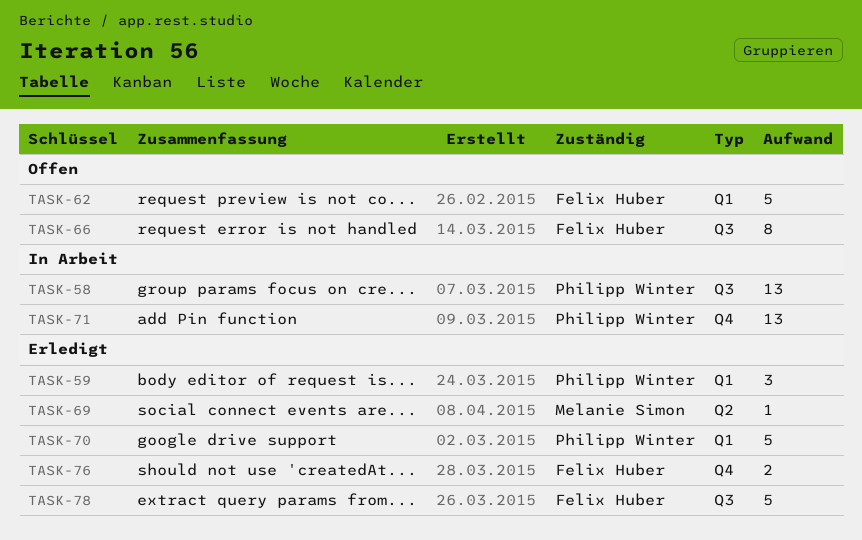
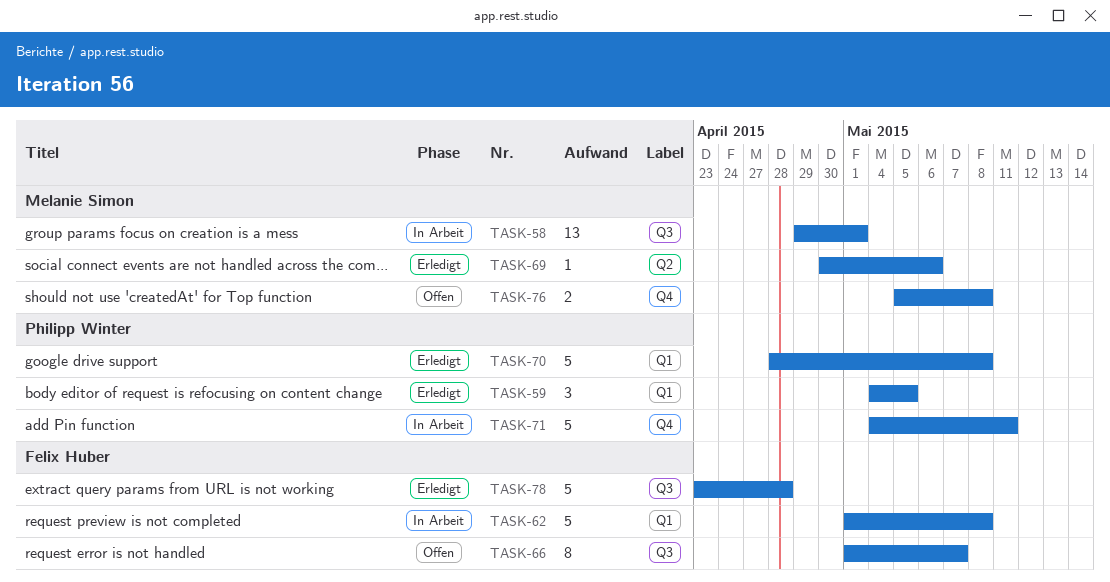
TASK-58, owner: Philipp Winter -> Melanie Simon
TASK-62, status: Offen -> In Arbeit
TASK-71, estimate: 13 -> 5
TASK-76, status: Erledigt -> Offen
TASK-76, owner: Felix Huber -> Melanie Simon

